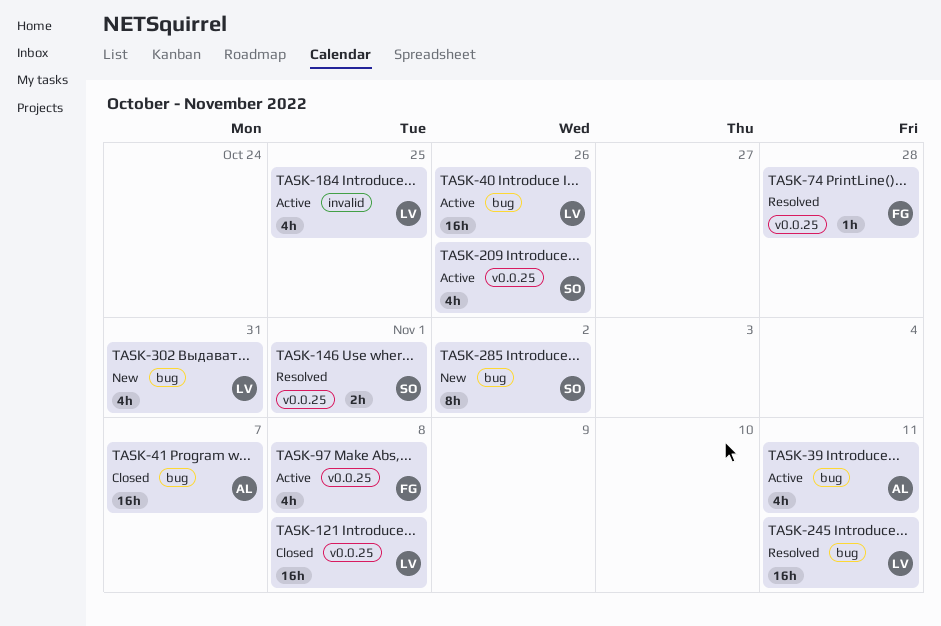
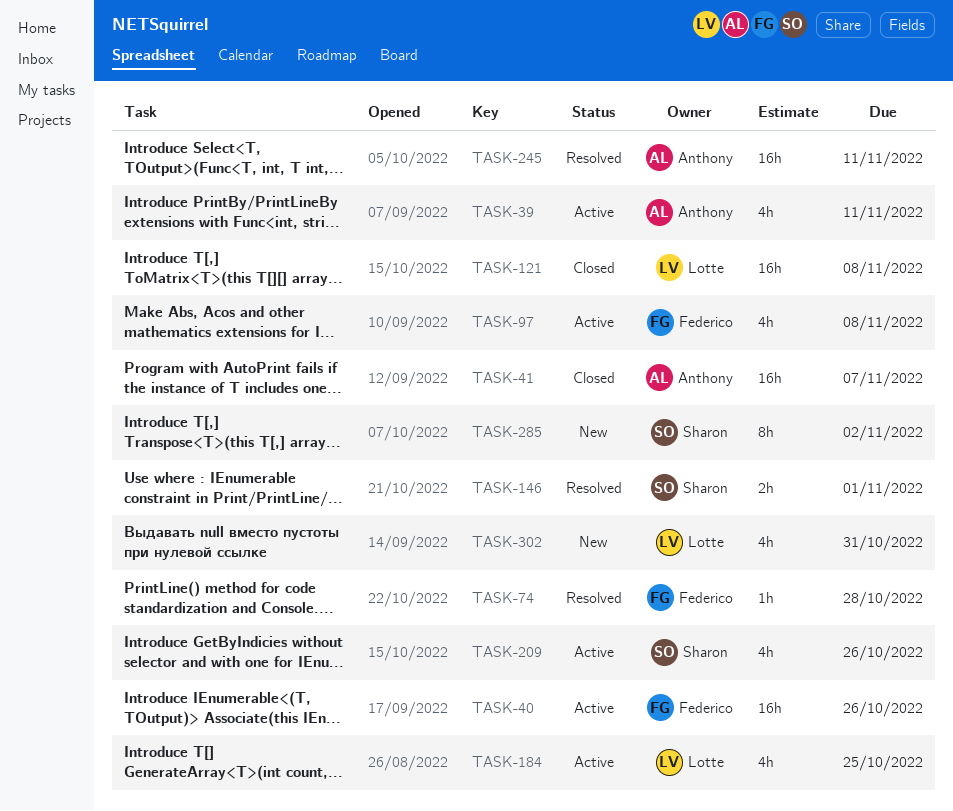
TASK-40, owner: Lotte -> Federico
TASK-245, owner: Lotte -> Anthony

